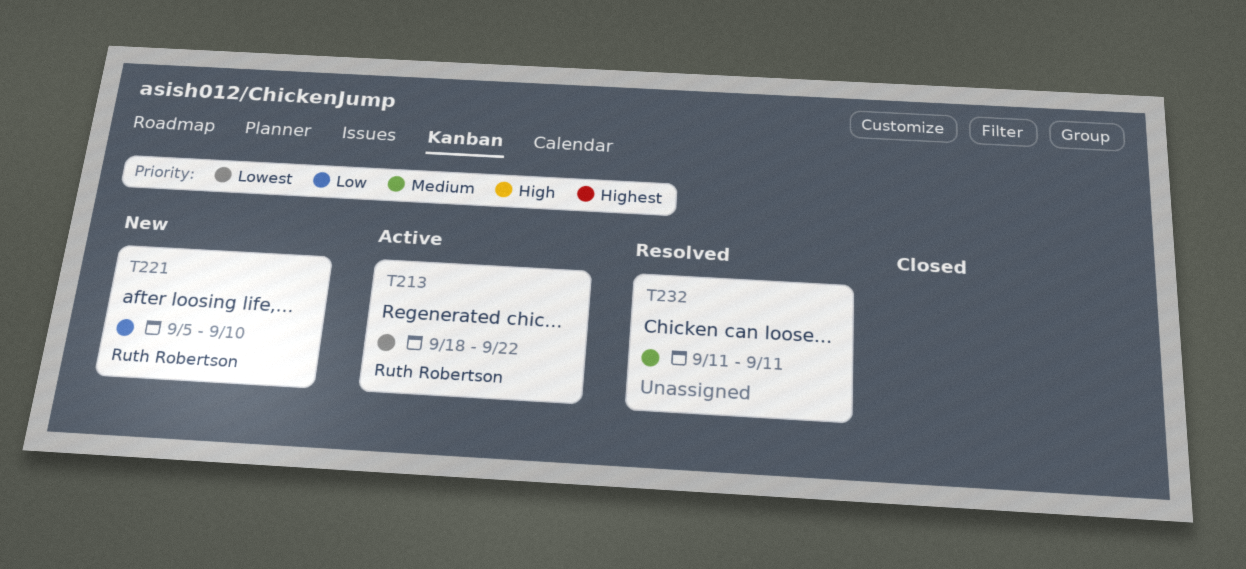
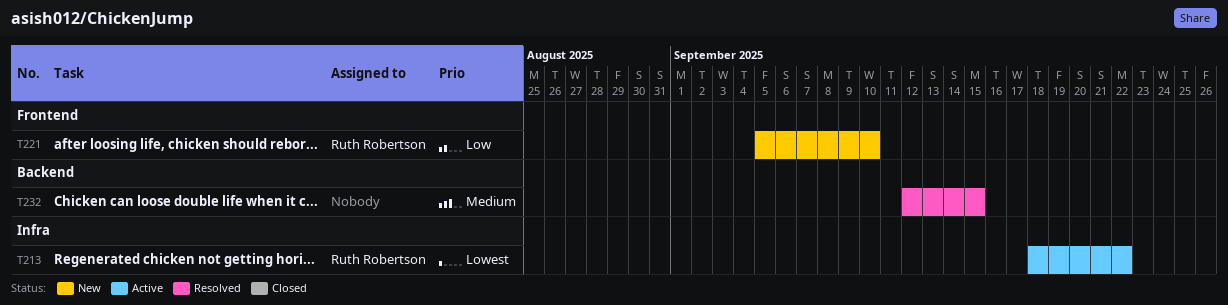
T232, start: Sep 11 -> Sep 12
T232, due: Sep 11 -> Sep 15

